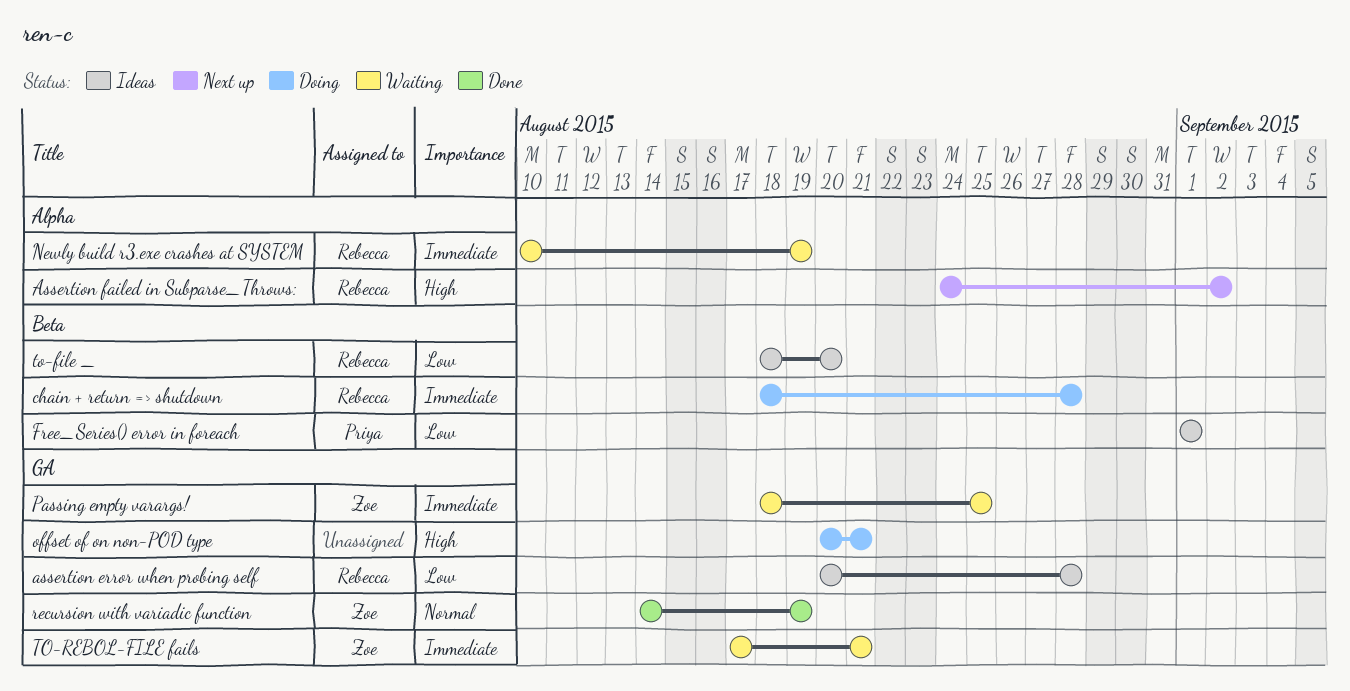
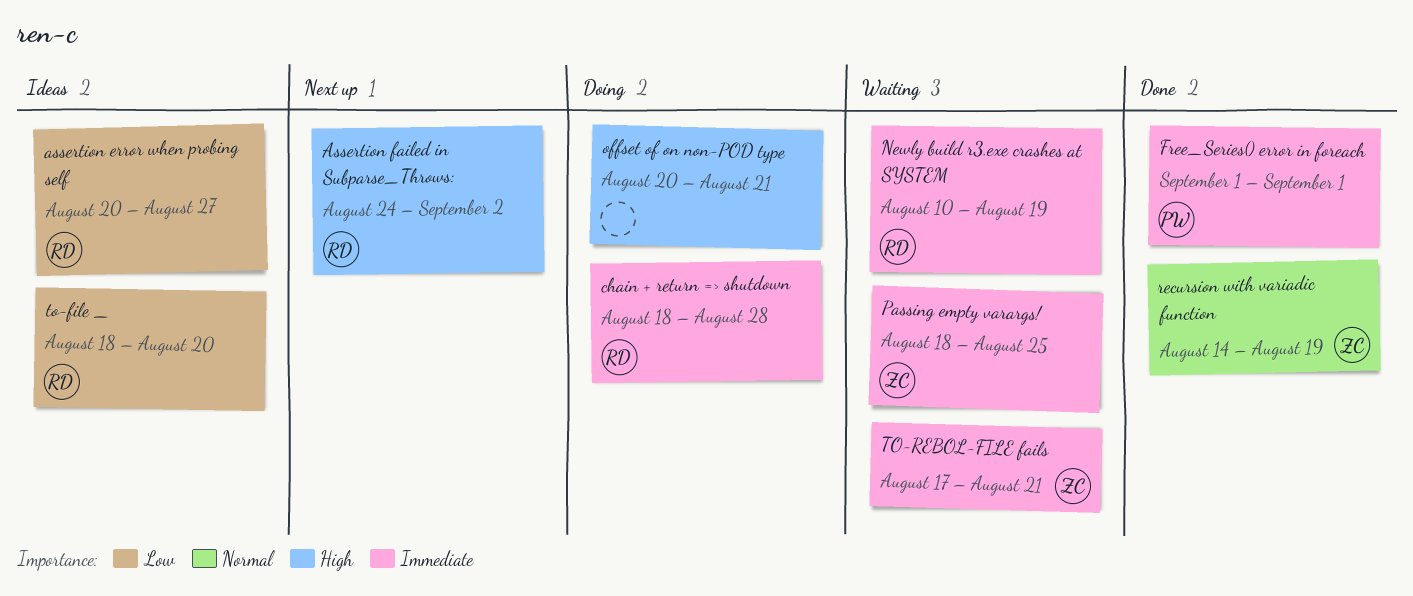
assertion error when probing self, due: Aug 28 -> Aug 27
Free_Series() error in foreach, status: Ideas -> Done
Free_Series() error in foreach, priority: Low -> Immediate

